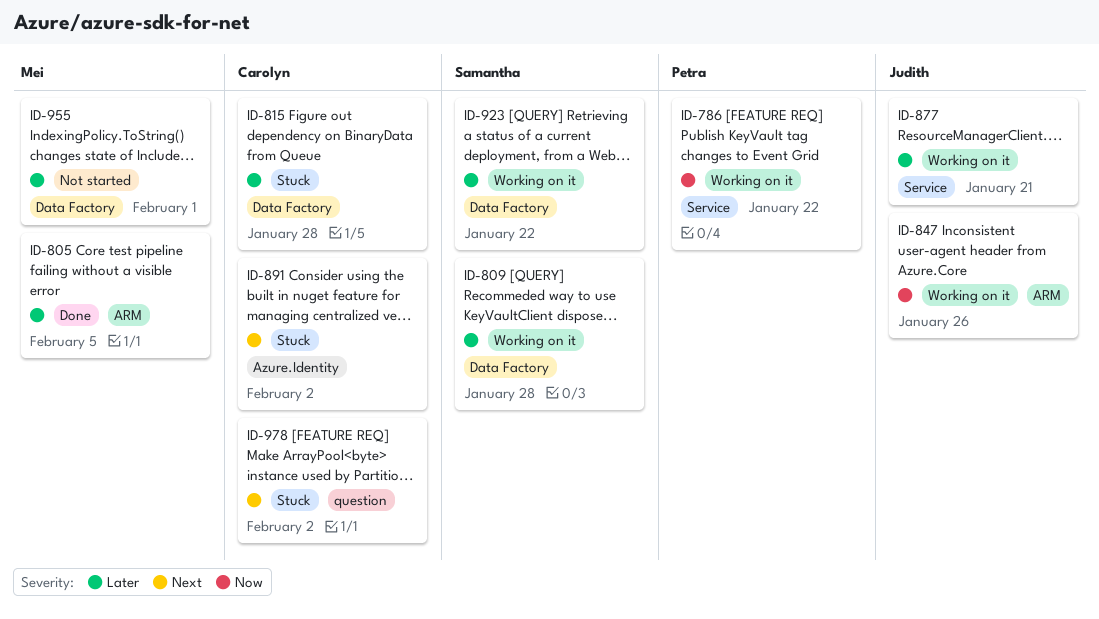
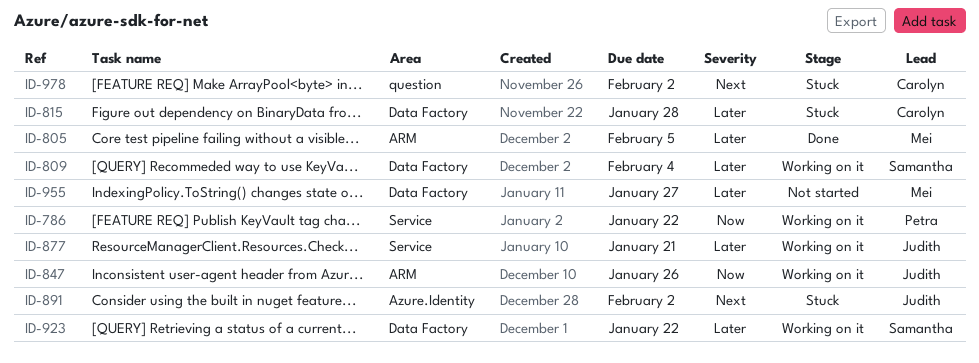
ID-809, due: Jan 28 -> Feb 4
ID-891, owner: Carolyn -> Judith
ID-955, due: Feb 1 -> Jan 27

